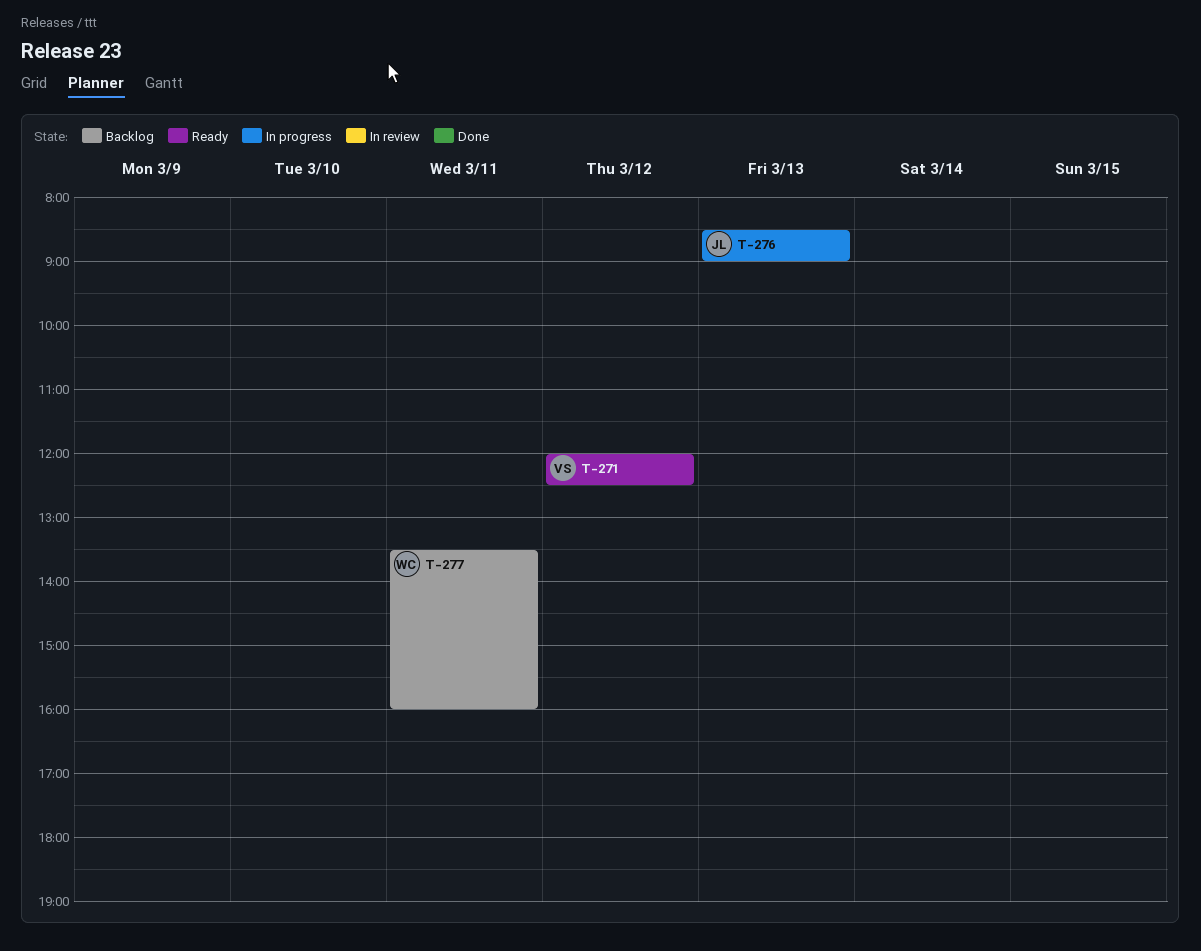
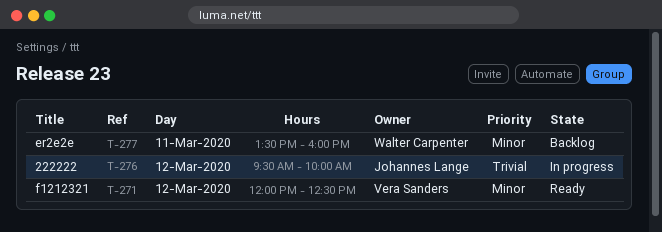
T-276, day: Mar 13 -> Mar 12
T-276, begins: 08:30 -> 09:30
T-276, ends: 09:00 -> 10:00

